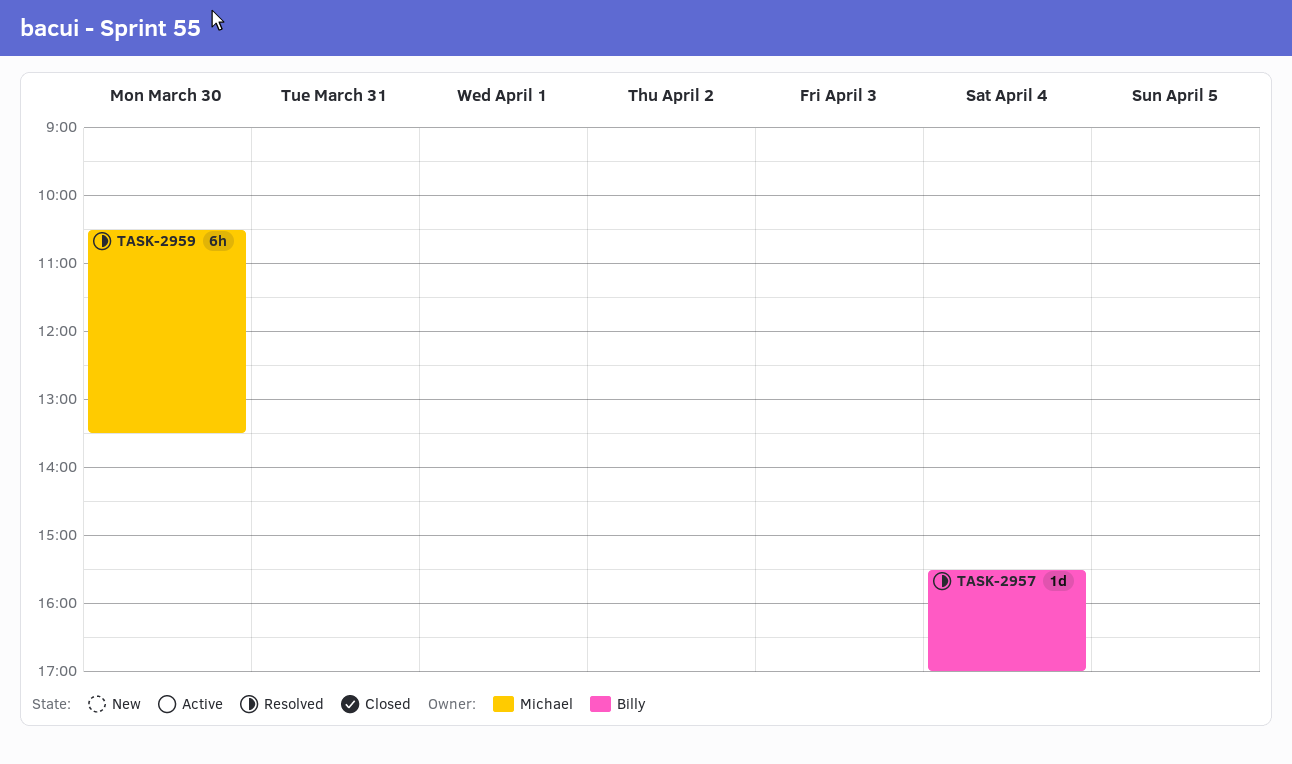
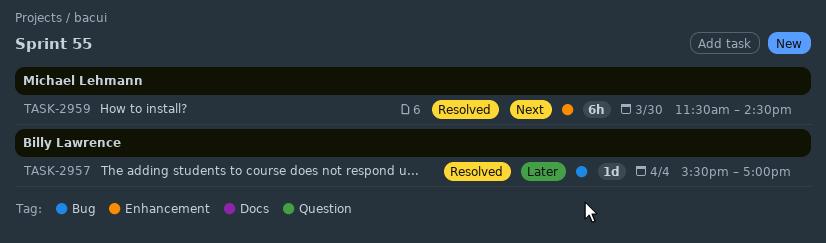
TASK-2959, begins: 10:30 -> 11:30
TASK-2959, ends: 13:30 -> 14:30

